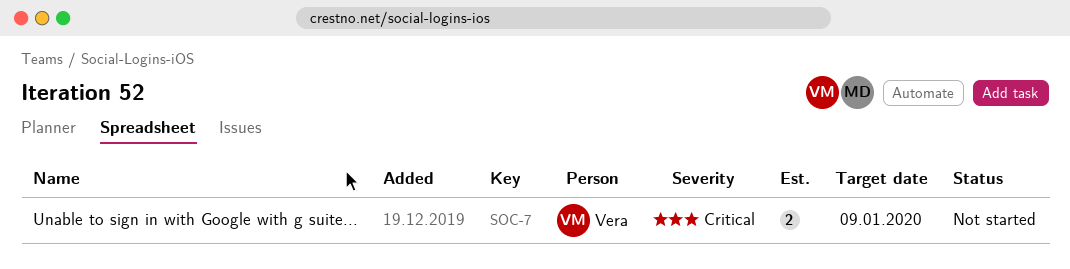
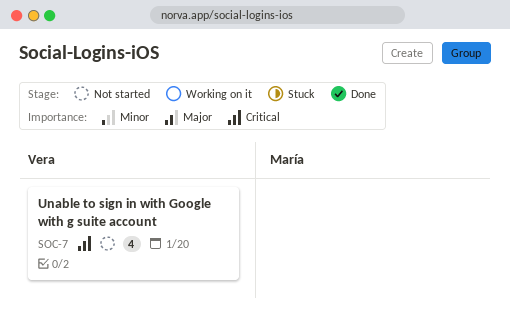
SOC-7, estimate: 2 -> 4
SOC-7, due: Jan 9 -> Jan 20

